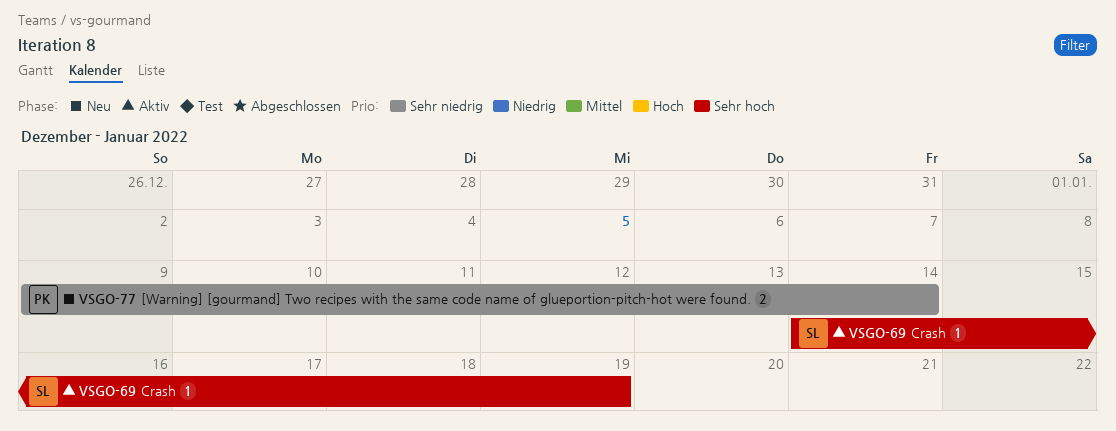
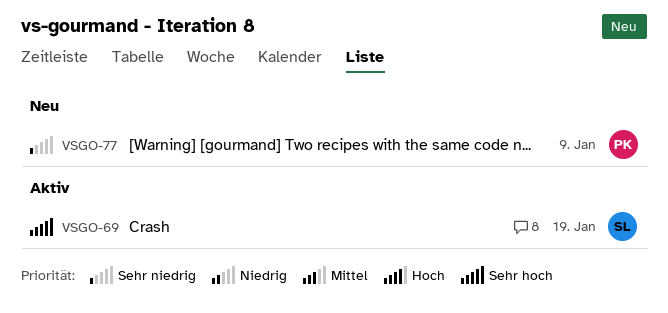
VSGO-77, due: Jan 14 -> Jan 9

